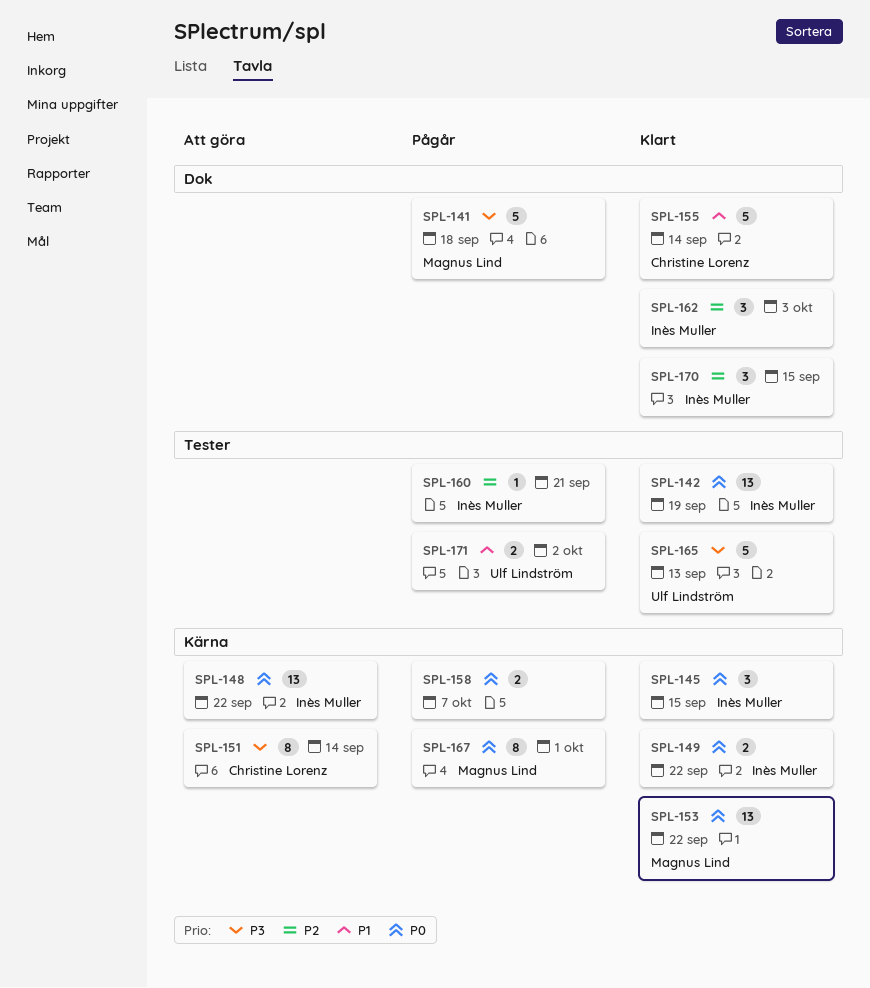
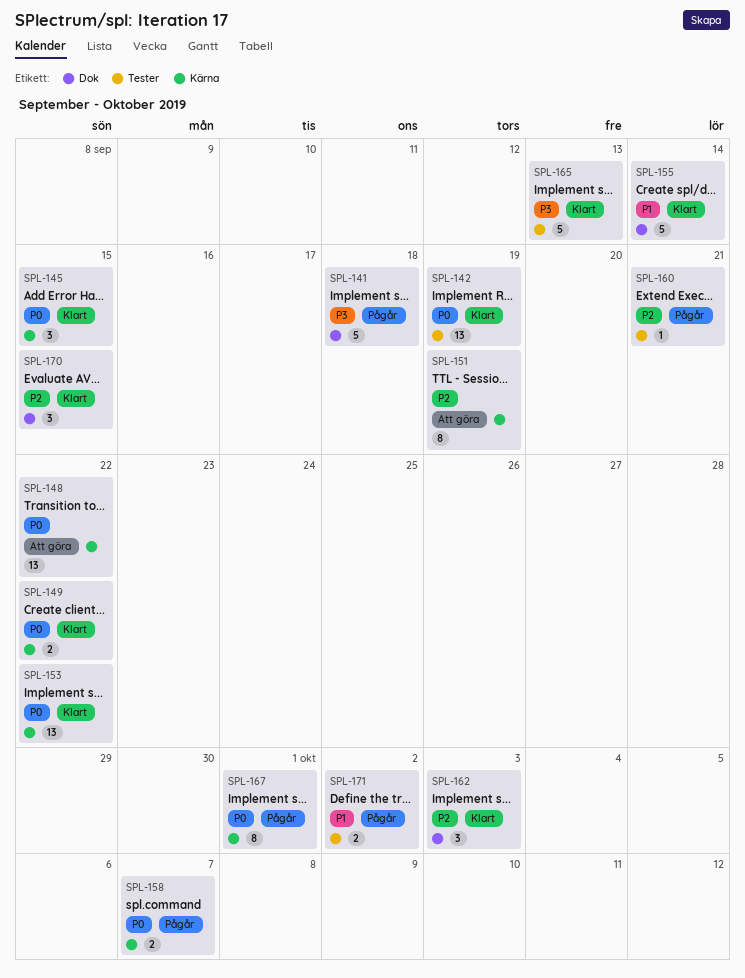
SPL-151, priority: P3 -> P2
SPL-151, due: Sep 14 -> Sep 19

